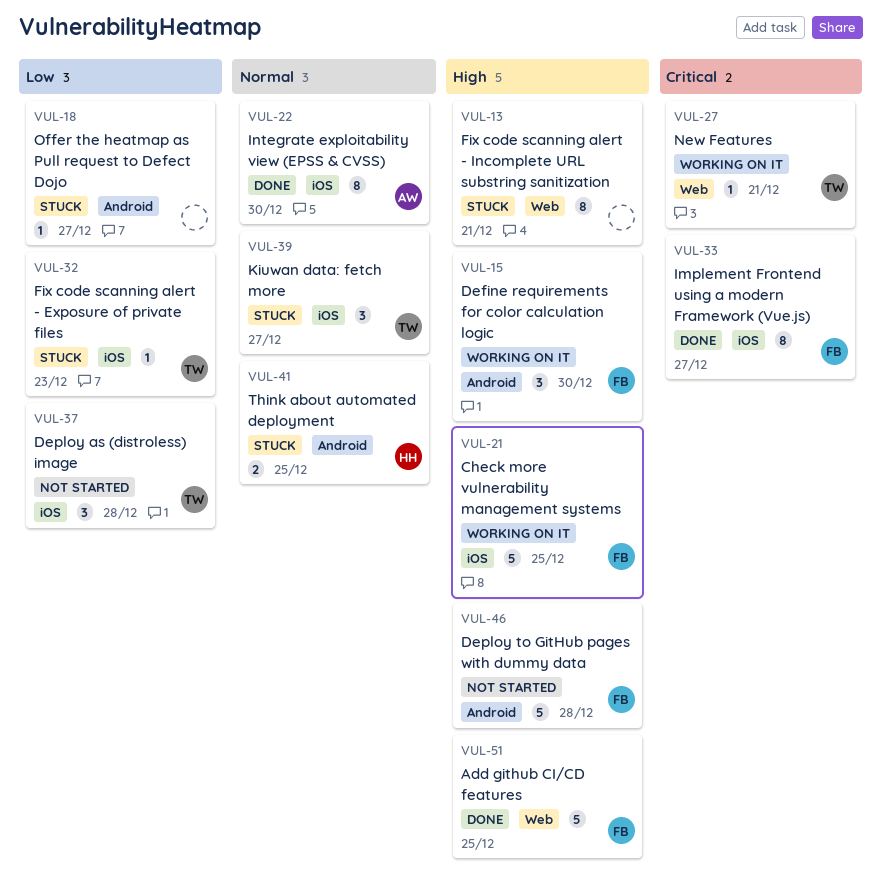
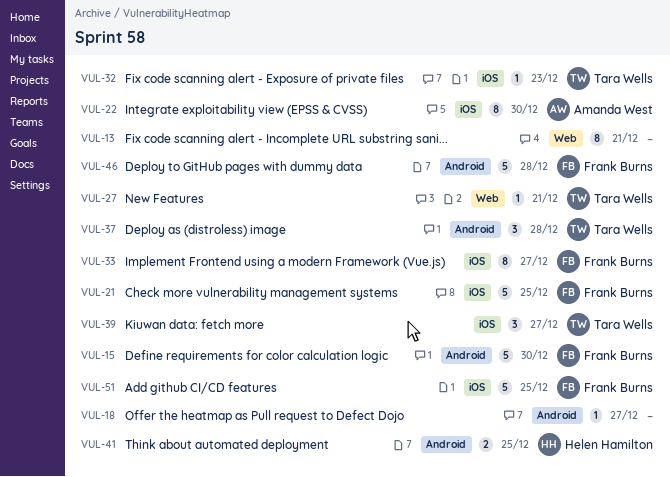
VUL-15, estimate: 3 -> 5
VUL-37, label: iOS -> Android
VUL-51, label: Web -> iOS

